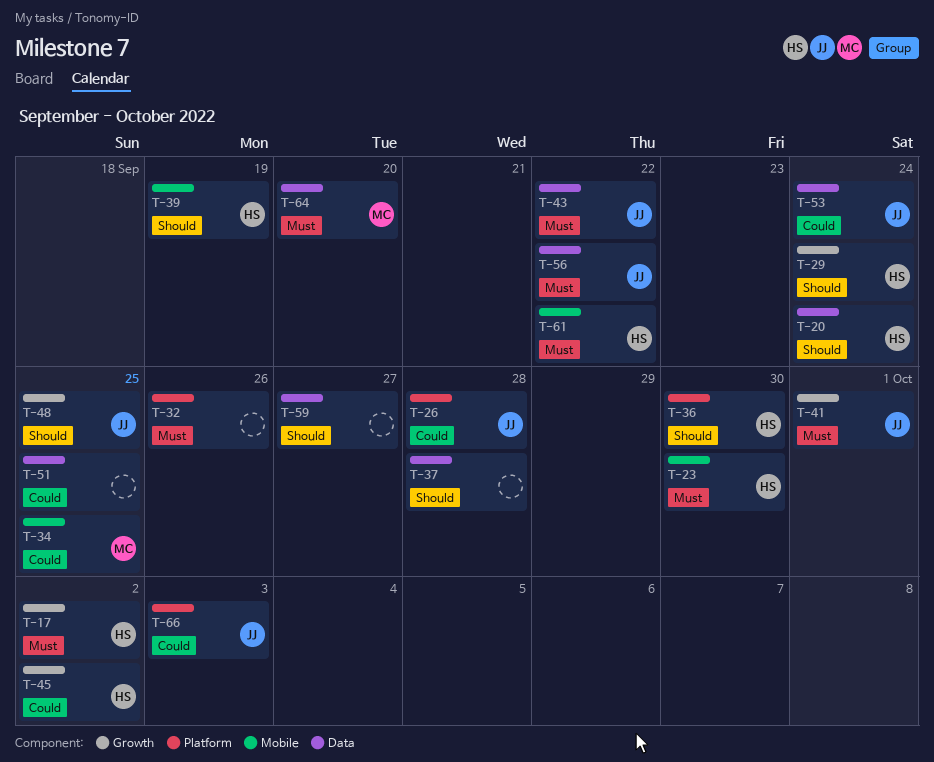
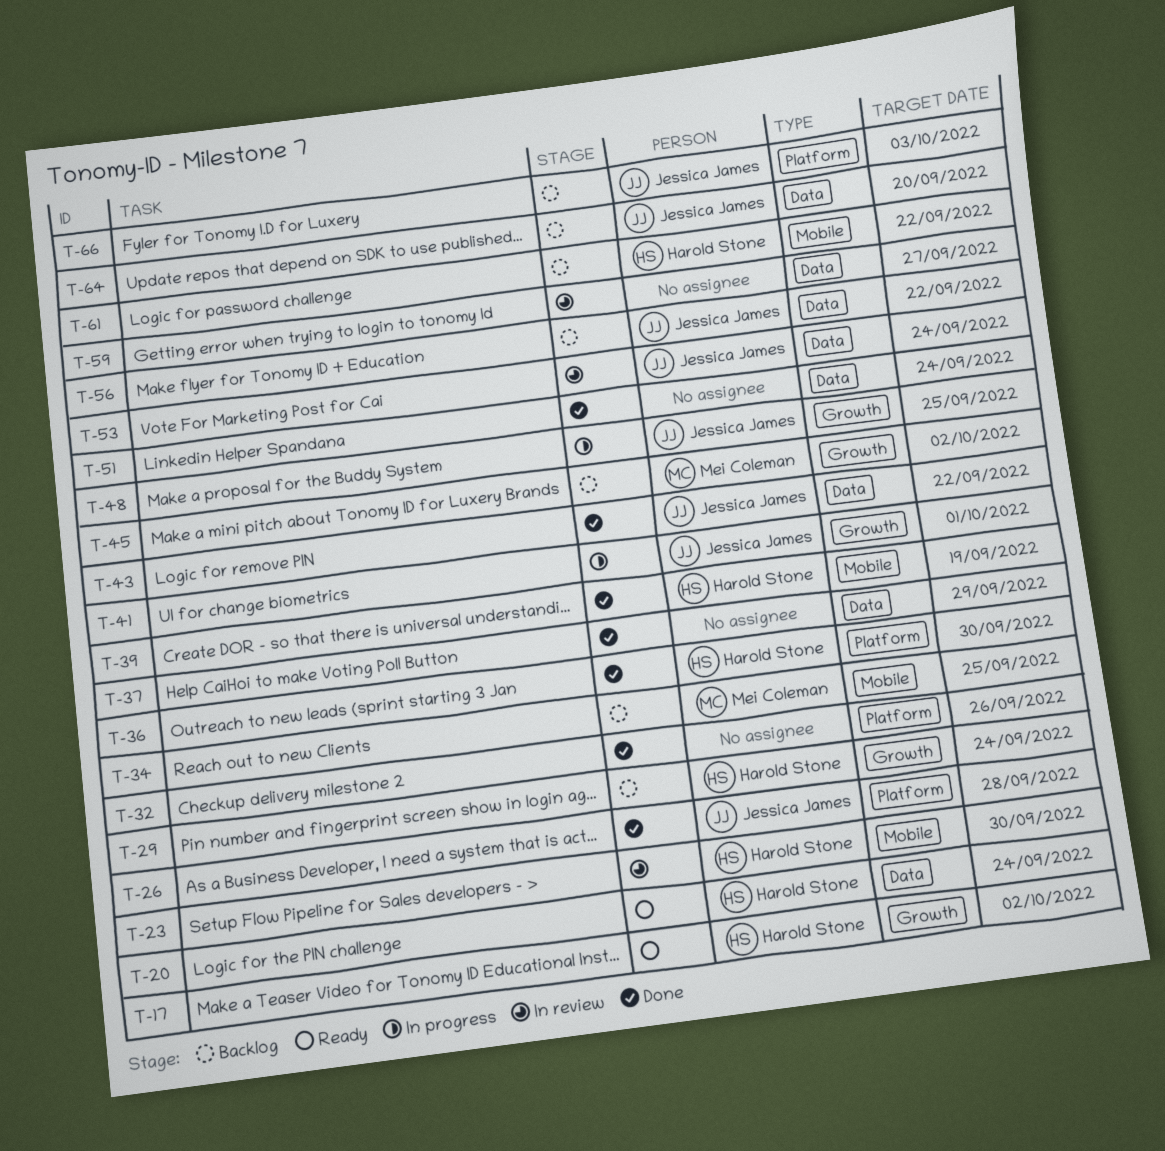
T-37, due: Sep 28 -> Sep 29
T-45, owner: Harold Stone -> Mei Coleman
T-51, due: Sep 25 -> Sep 24
T-64, owner: Mei Coleman -> Jessica James

